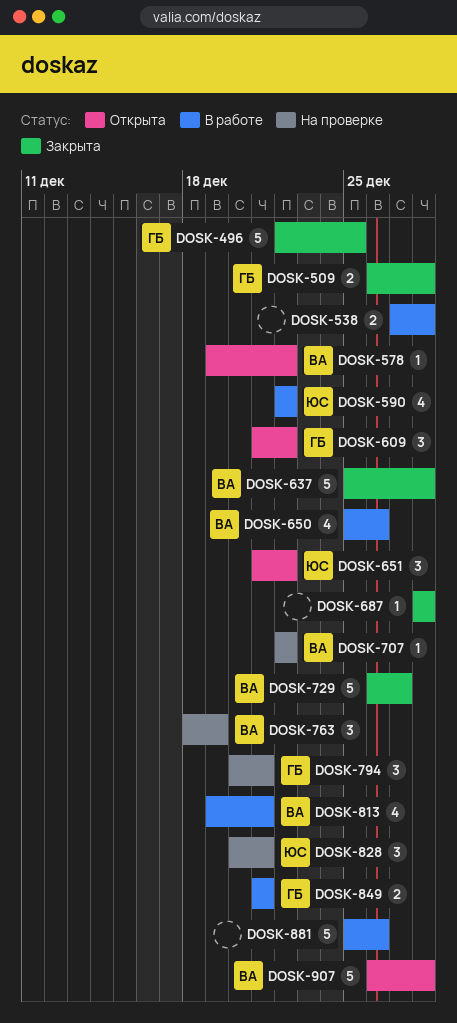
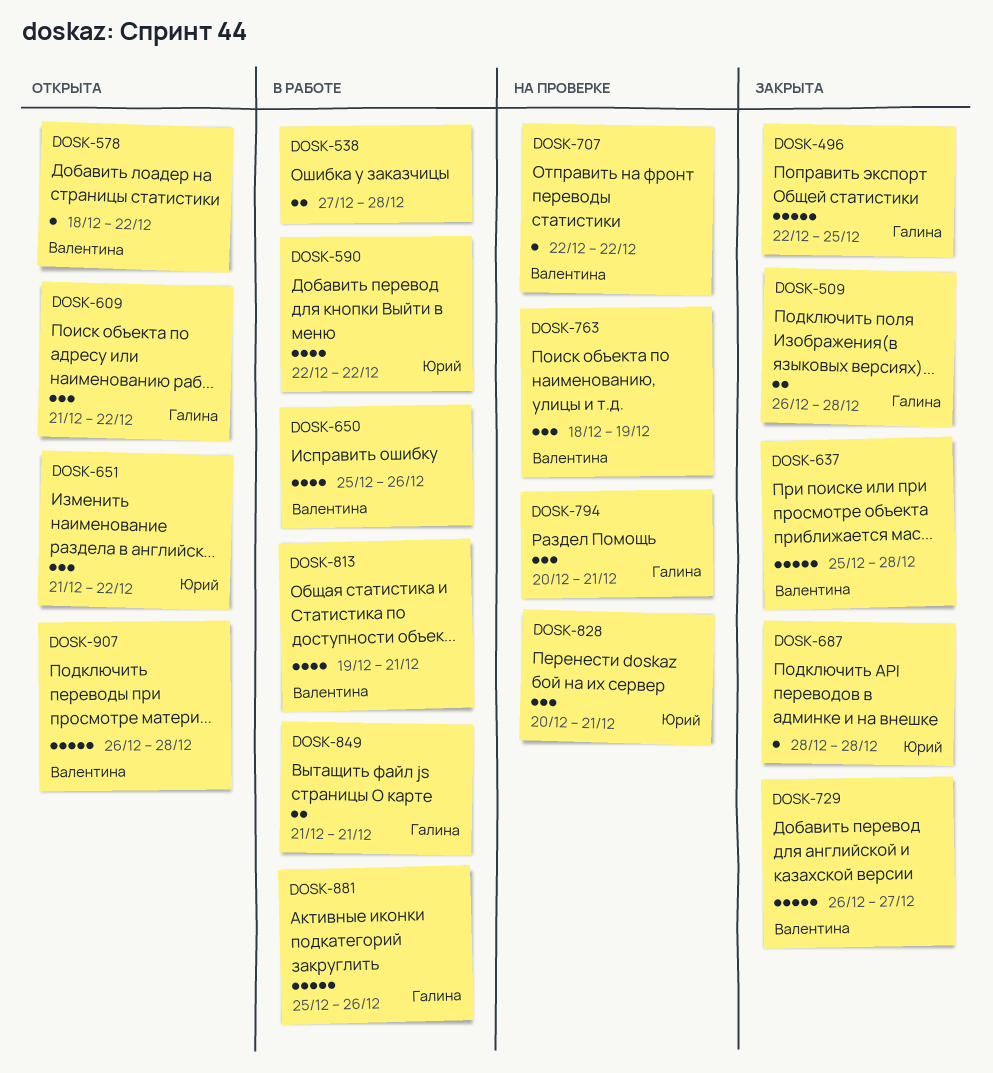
DOSK-578, start: Dec 19 -> Dec 18
DOSK-687, owner: none -> Юрий
DOSK-881, owner: none -> Галина

